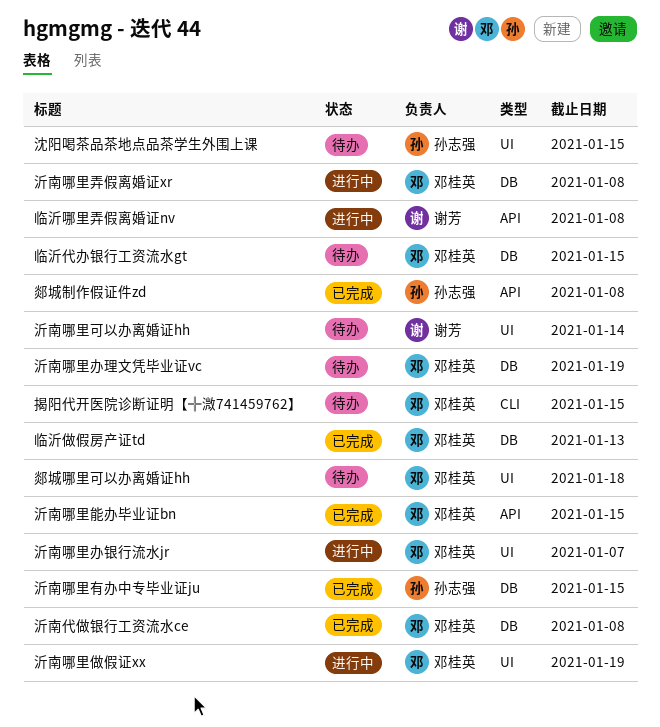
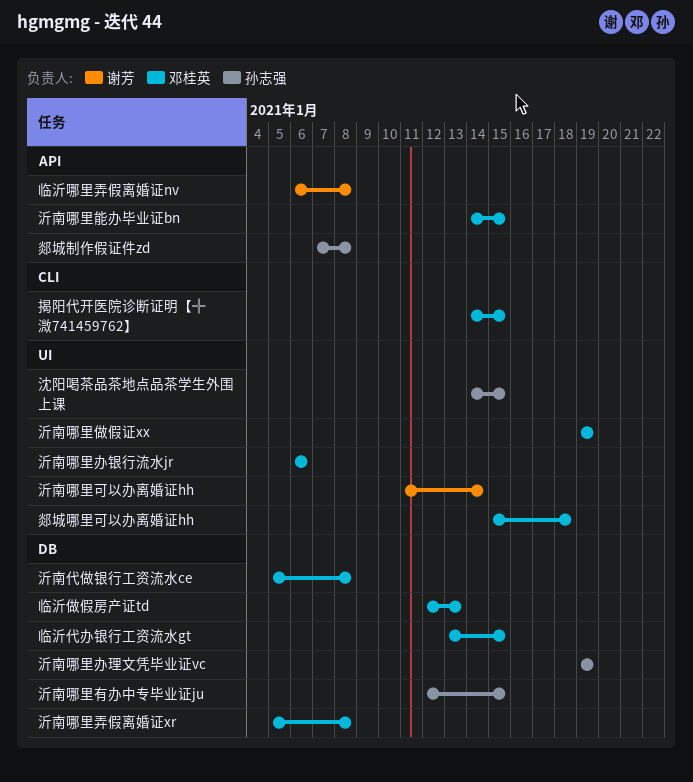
沂南哪里办理文凭毕业证vc, owner: 邓桂英 -> 孙志强
沂南哪里办银行流水jr, due: Jan 7 -> Jan 6

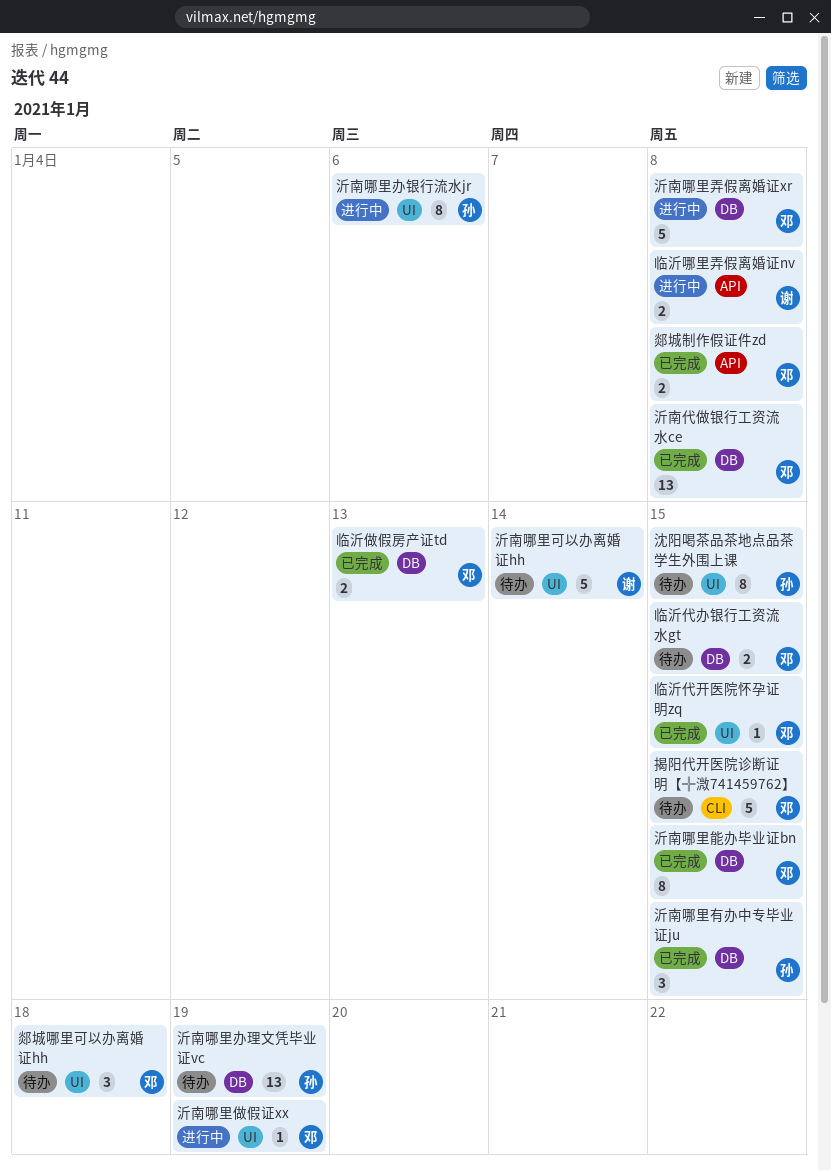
临沂代开医院怀孕证明zq: none -> present
沂南哪里办银行流水jr, owner: 邓桂英 -> 孙志强
沂南哪里能办毕业证bn, label: API -> DB
郯城制作假证件zd, owner: 孙志强 -> 邓桂英

